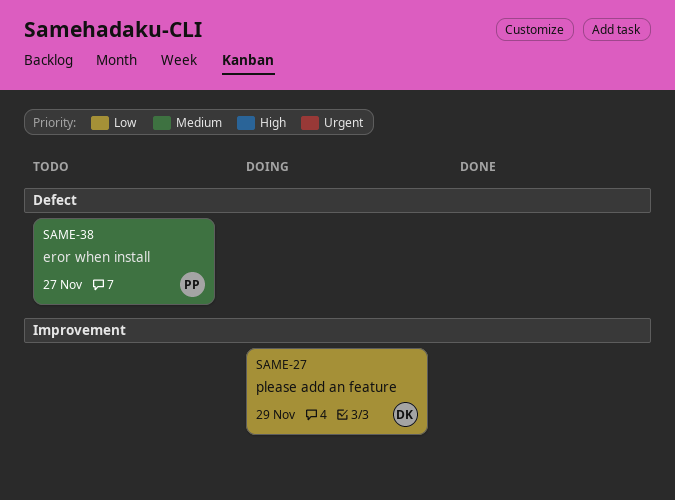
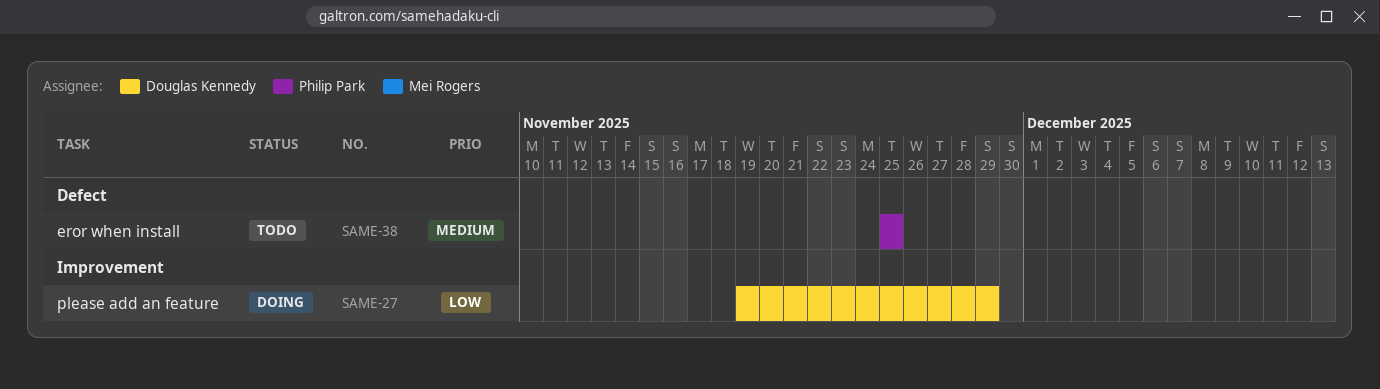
SAME-38, due: Nov 27 -> Nov 25

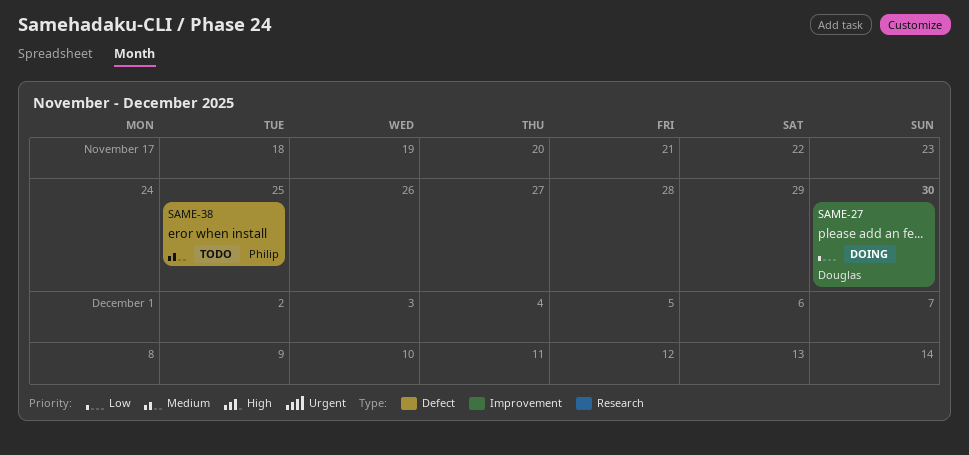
SAME-27, due: Nov 29 -> Nov 30

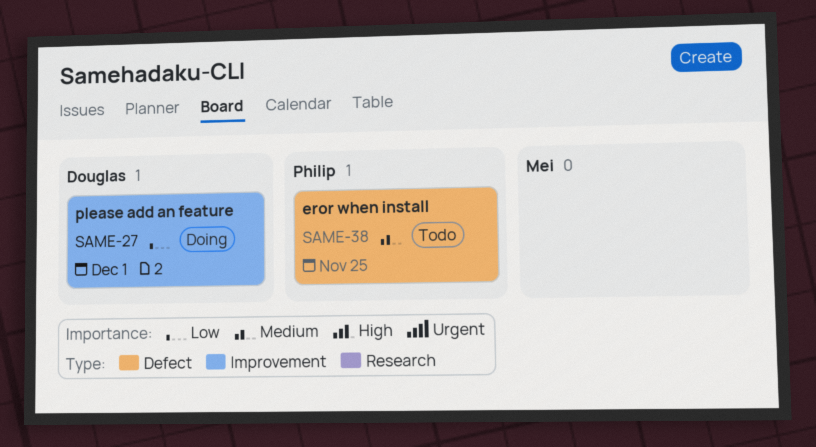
SAME-27, due: Nov 30 -> Dec 1

